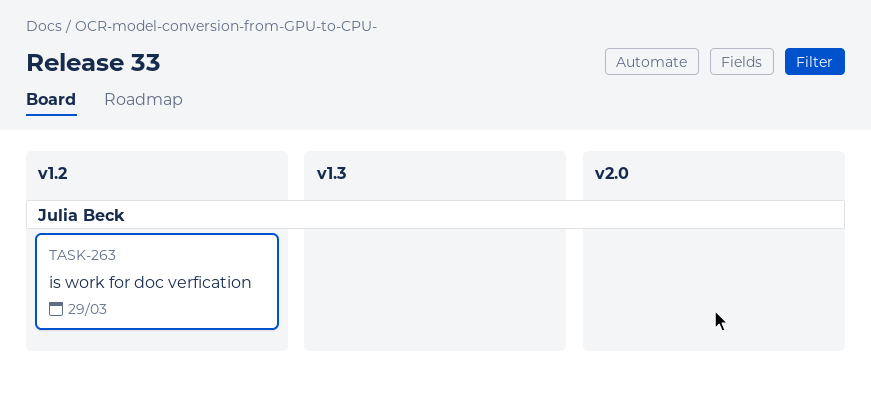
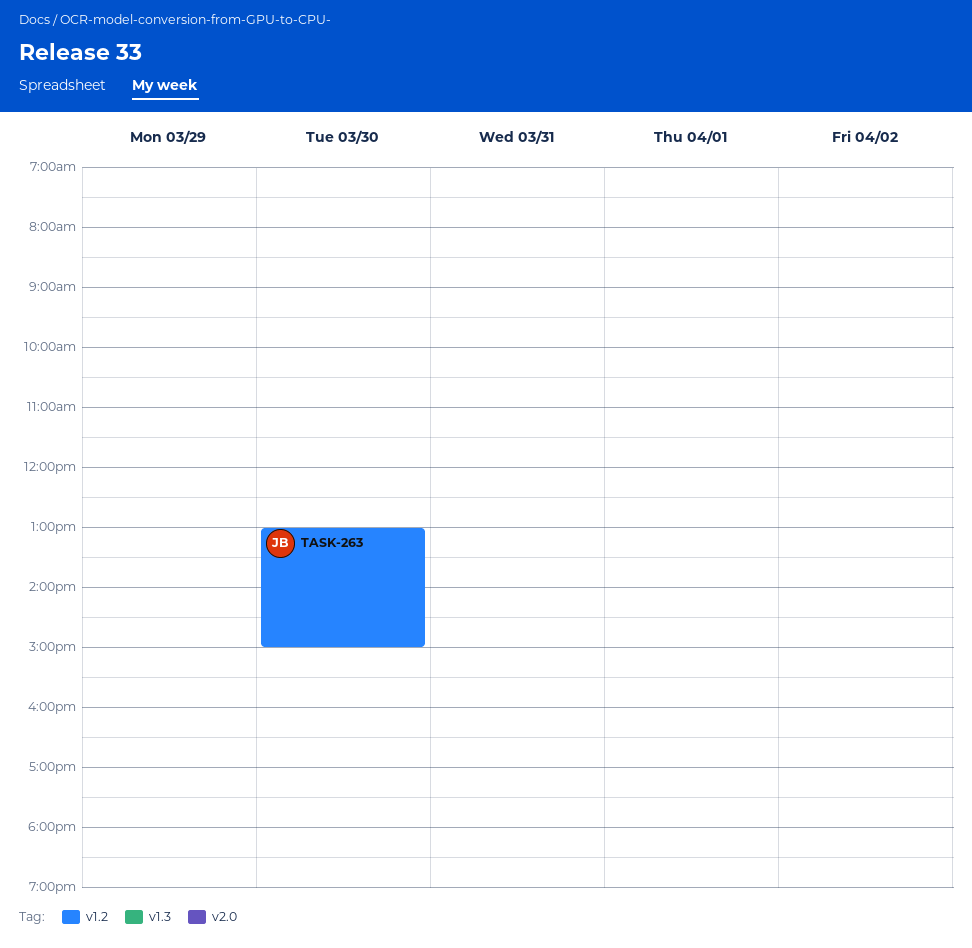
TASK-263, day: Mar 29 -> Mar 30

